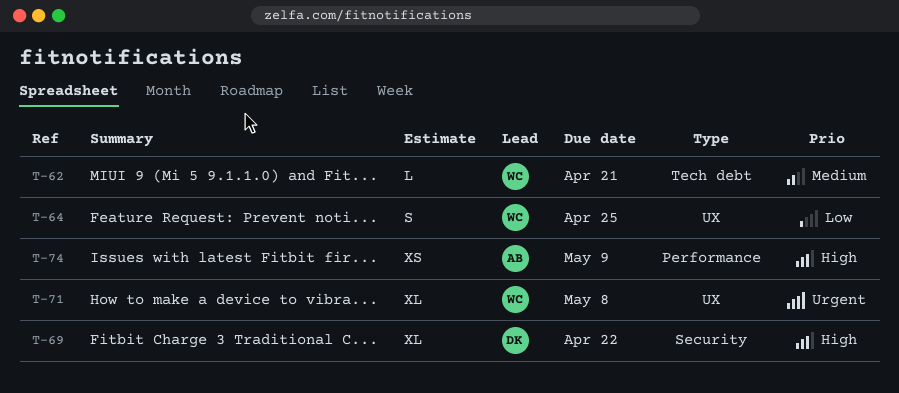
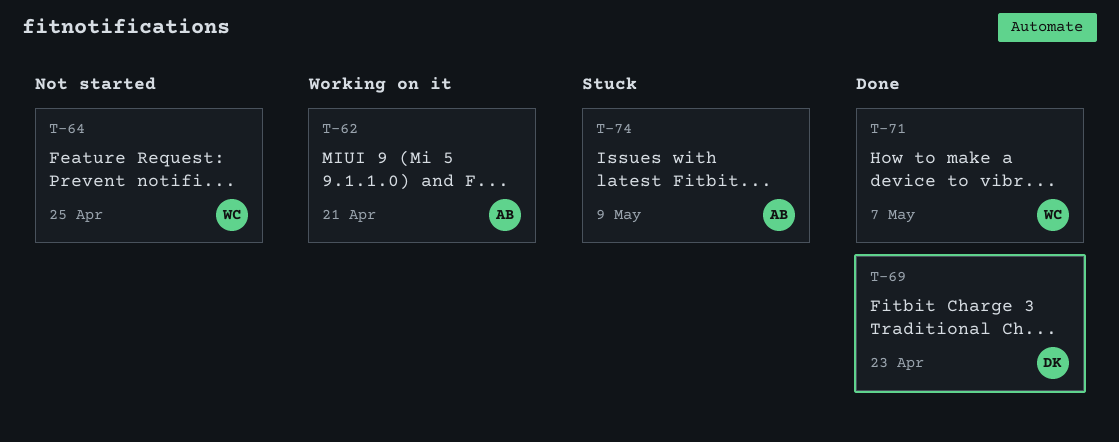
T-62, owner: WC -> AB
T-69, due: Apr 22 -> Apr 23
T-71, due: May 8 -> May 7

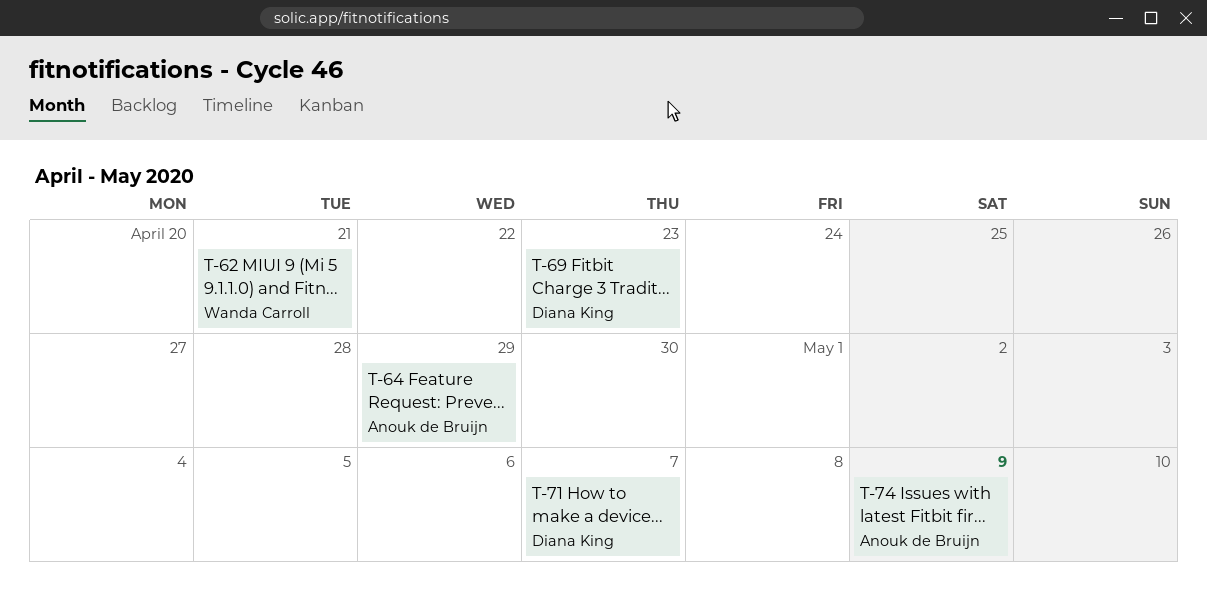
T-62, owner: Anouk de Bruijn -> Wanda Carroll
T-64, owner: Wanda Carroll -> Anouk de Bruijn
T-64, due: Apr 25 -> Apr 29
T-71, owner: Wanda Carroll -> Diana King

